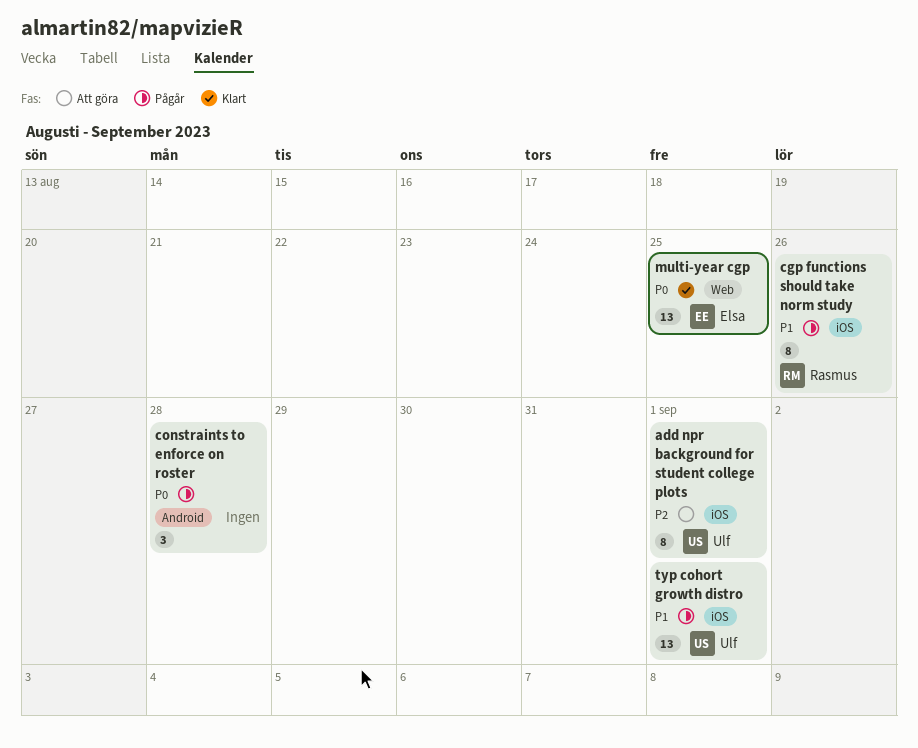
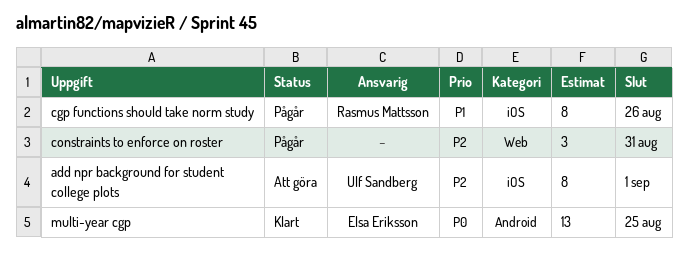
constraints to enforce on roster, priority: P0 -> P2
constraints to enforce on roster, label: Android -> Web
constraints to enforce on roster, due: Aug 28 -> Aug 31
multi-year cgp, label: Web -> Android
typ cohort growth distro: present -> none

